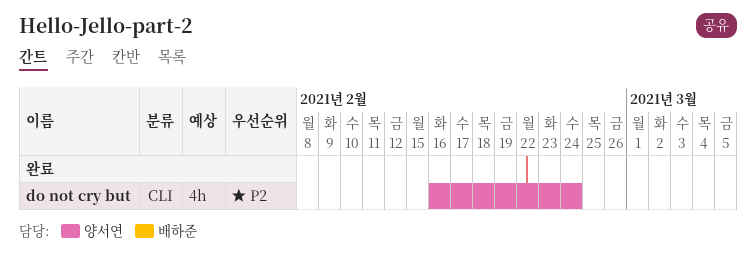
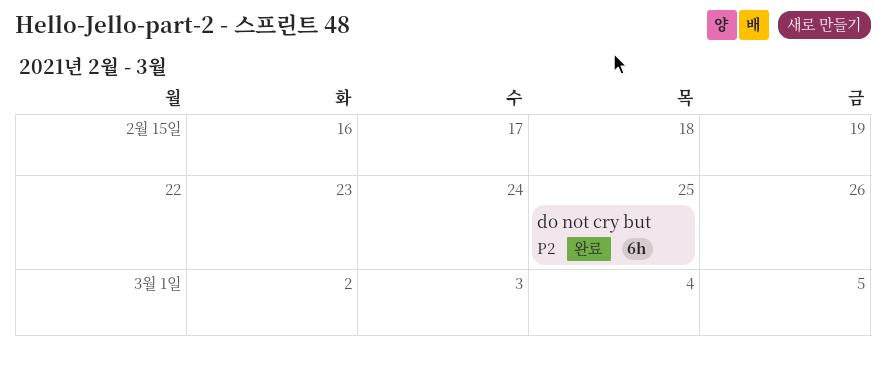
do not cry but, estimate: 4h -> 6h
do not cry but, due: Feb 24 -> Feb 25

